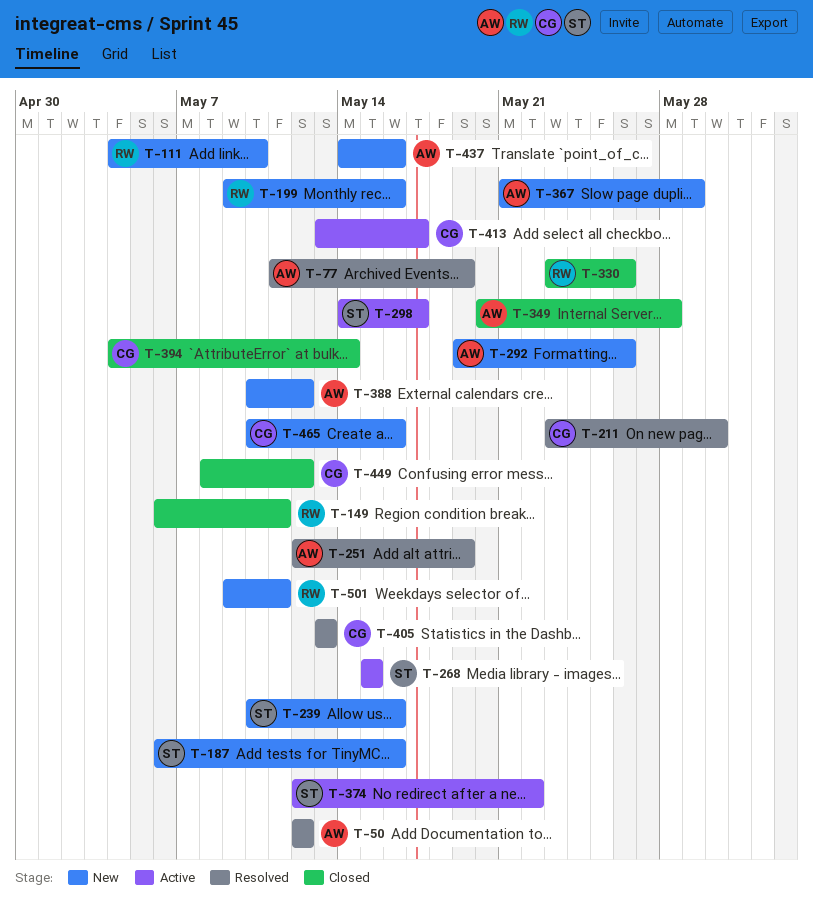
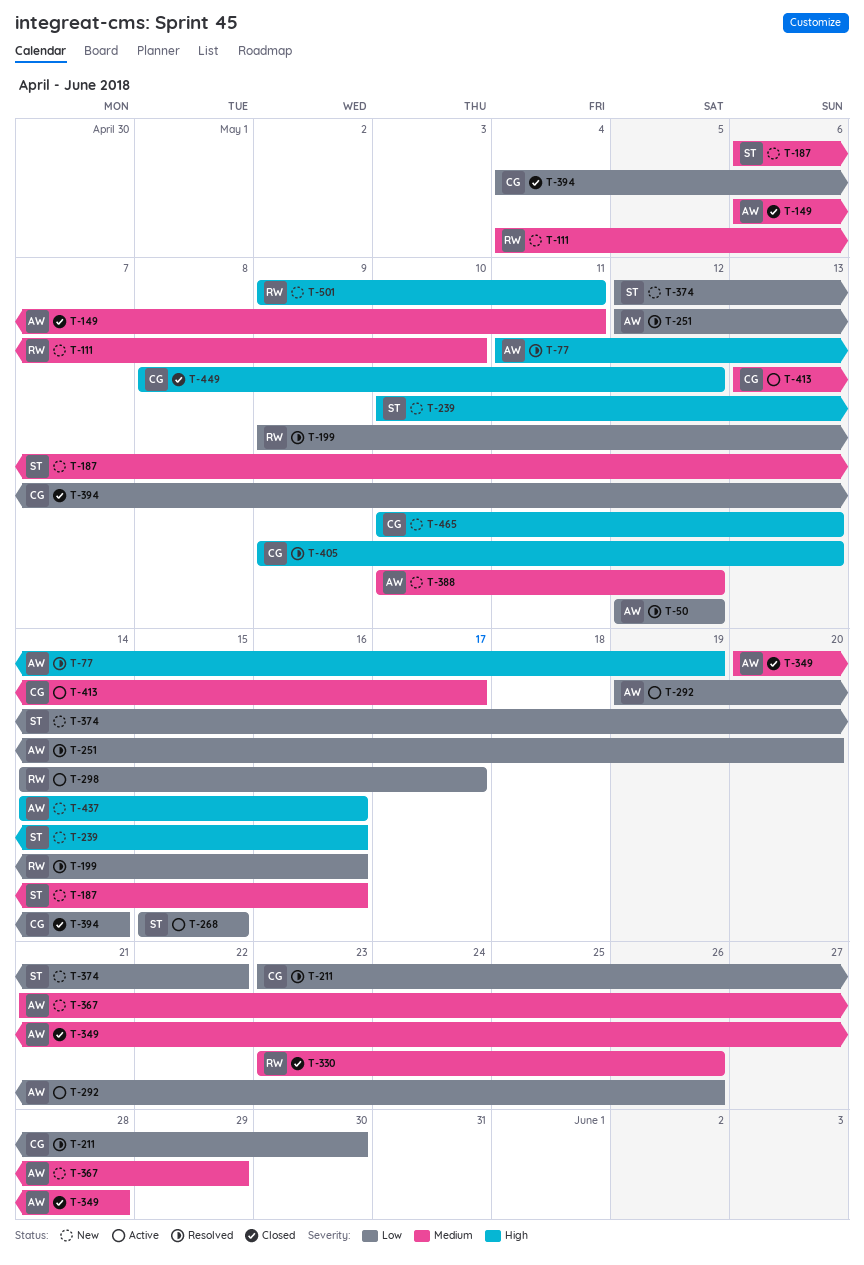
T-149, owner: RW -> AW
T-199, status: New -> Resolved
T-251, due: May 19 -> May 20
T-292, status: New -> Active
T-298, owner: ST -> RW
T-374, status: Active -> New
T-405, start: May 13 -> May 9
T-465, due: May 16 -> May 13

